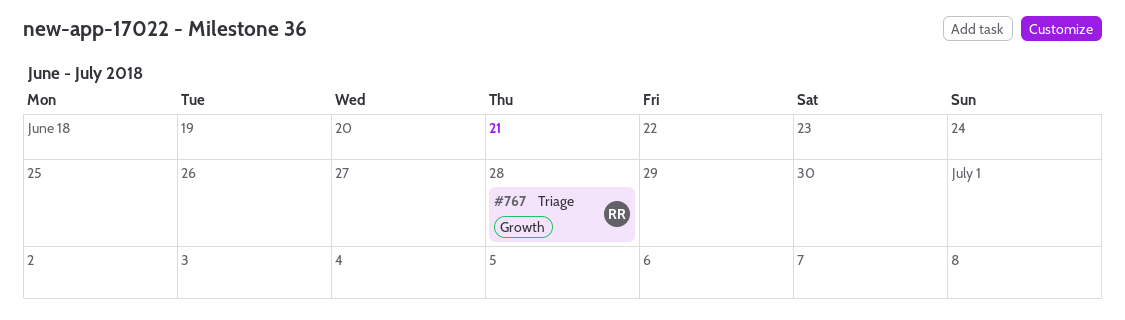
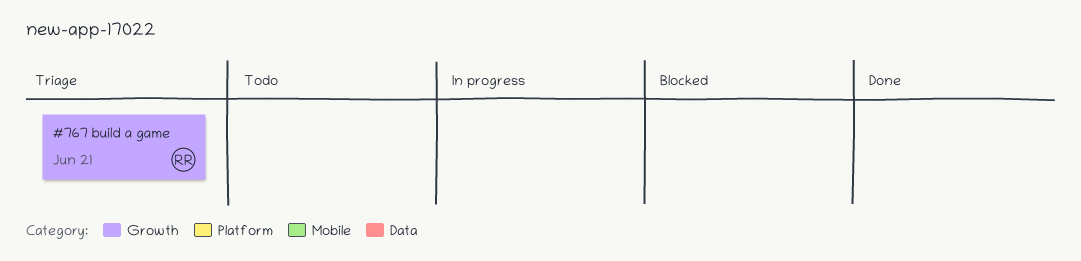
#767, due: Jun 28 -> Jun 21

